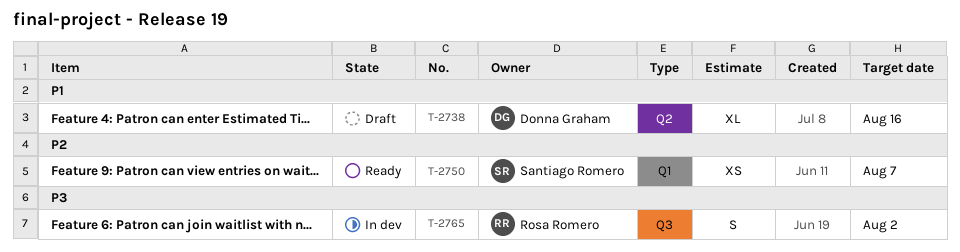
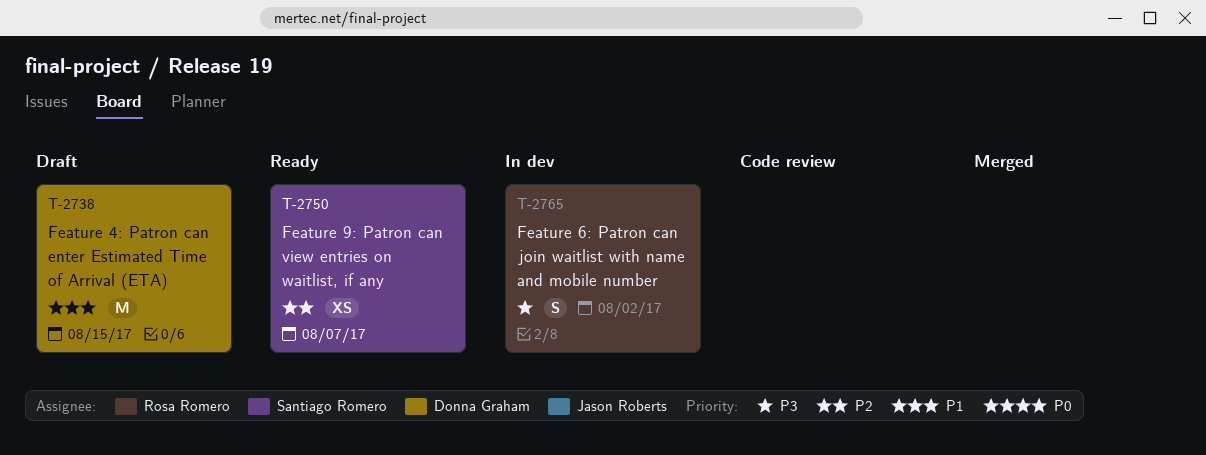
T-2738, estimate: XL -> M
T-2738, due: Aug 16 -> Aug 15

